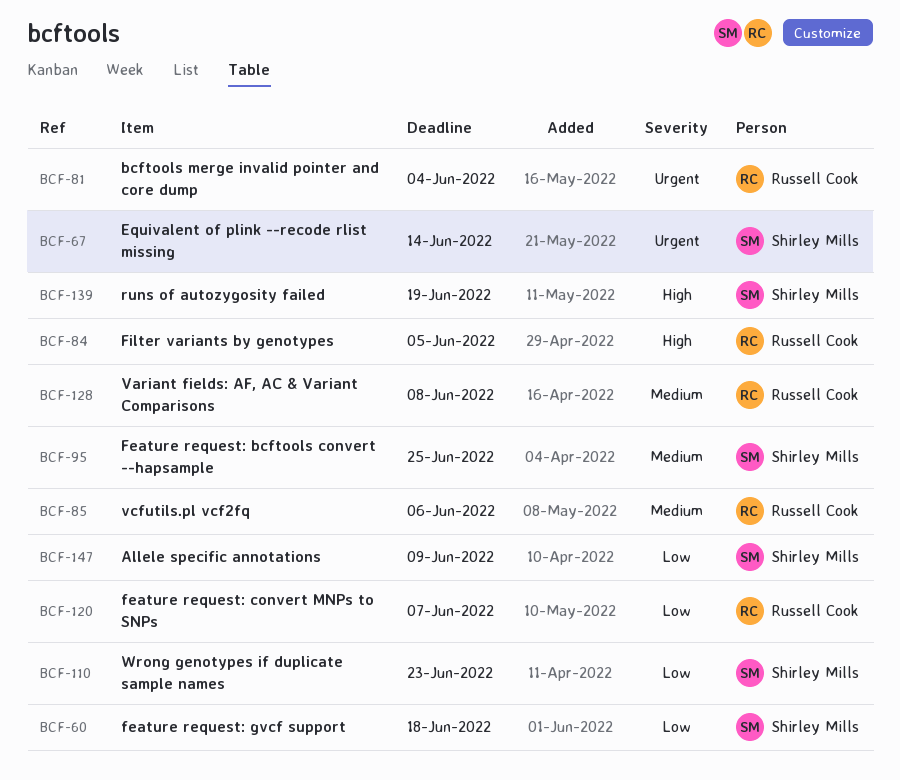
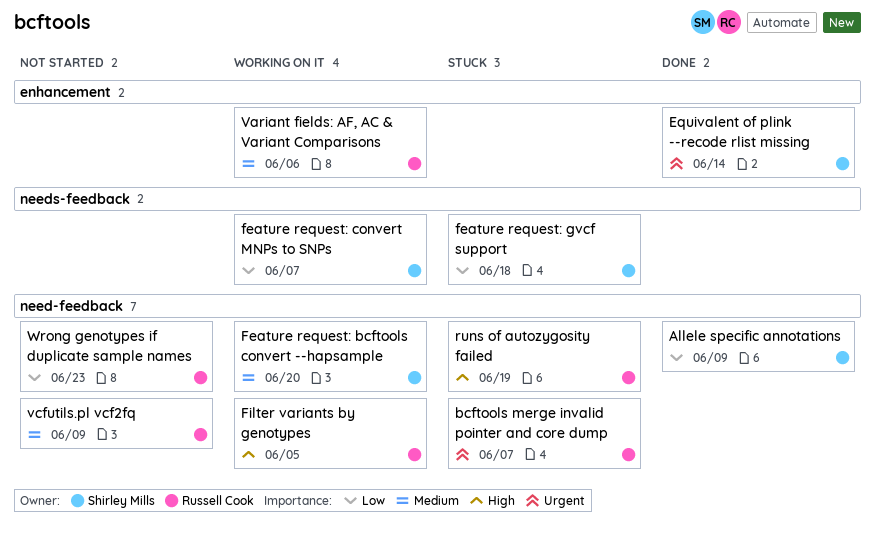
bcftools merge invalid pointer and core dump, due: Jun 4 -> Jun 7
Feature request: bcftools convert --hapsample, due: Jun 25 -> Jun 20
feature request: convert MNPs to SNPs, owner: Russell Cook -> Shirley Mills
runs of autozygosity failed, owner: Shirley Mills -> Russell Cook
Variant fields: AF, AC & Variant Comparisons, due: Jun 8 -> Jun 6
vcfutils.pl vcf2fq, due: Jun 6 -> Jun 9
Wrong genotypes if duplicate sample names, owner: Shirley Mills -> Russell Cook

